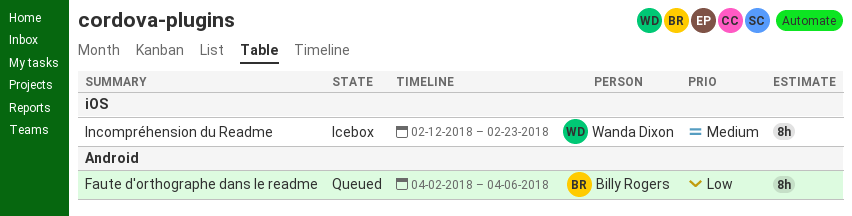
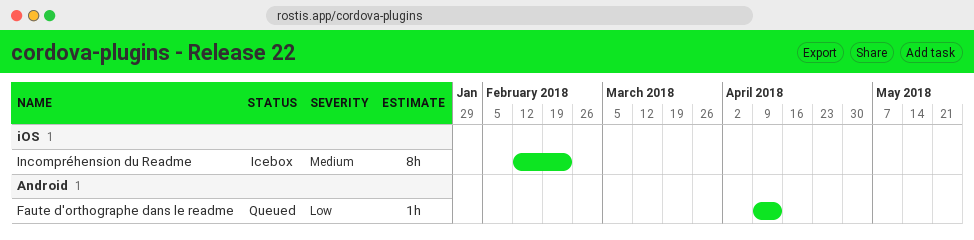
Faute d'orthographe dans le readme, estimate: 8h -> 1h
Faute d'orthographe dans le readme, start: Apr 2 -> Apr 9
Faute d'orthographe dans le readme, due: Apr 6 -> Apr 13

